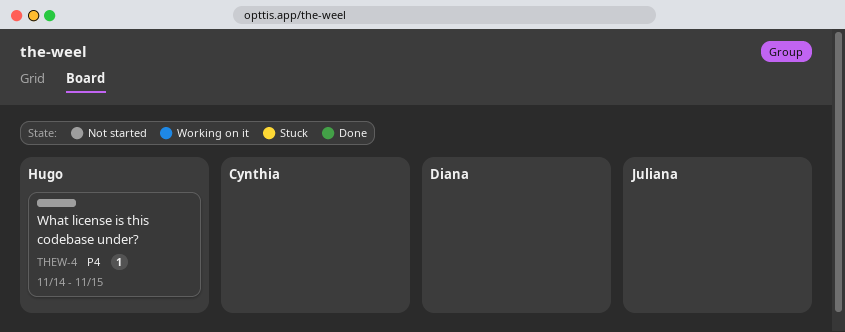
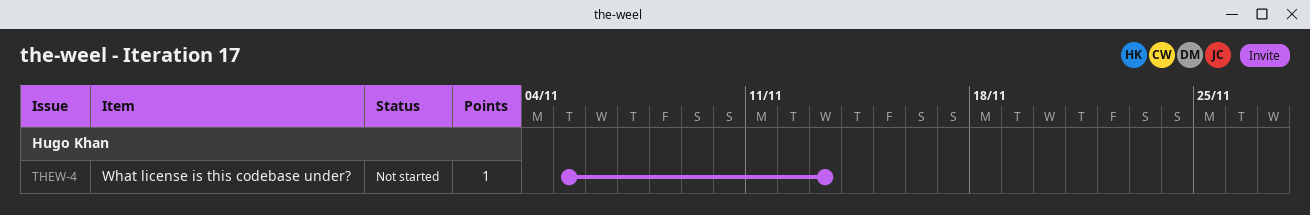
THEW-4, start: Nov 14 -> Nov 5
THEW-4, due: Nov 15 -> Nov 13

